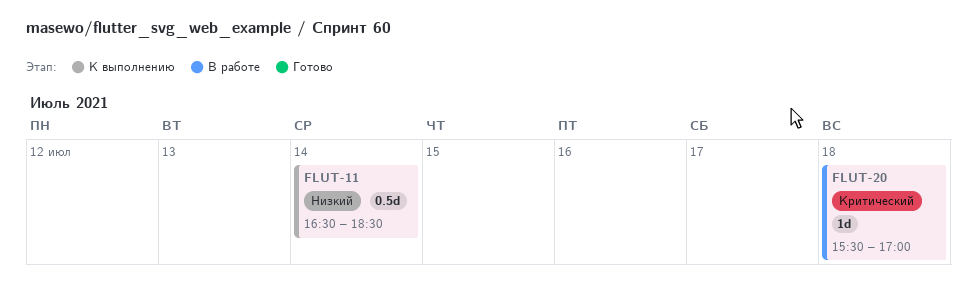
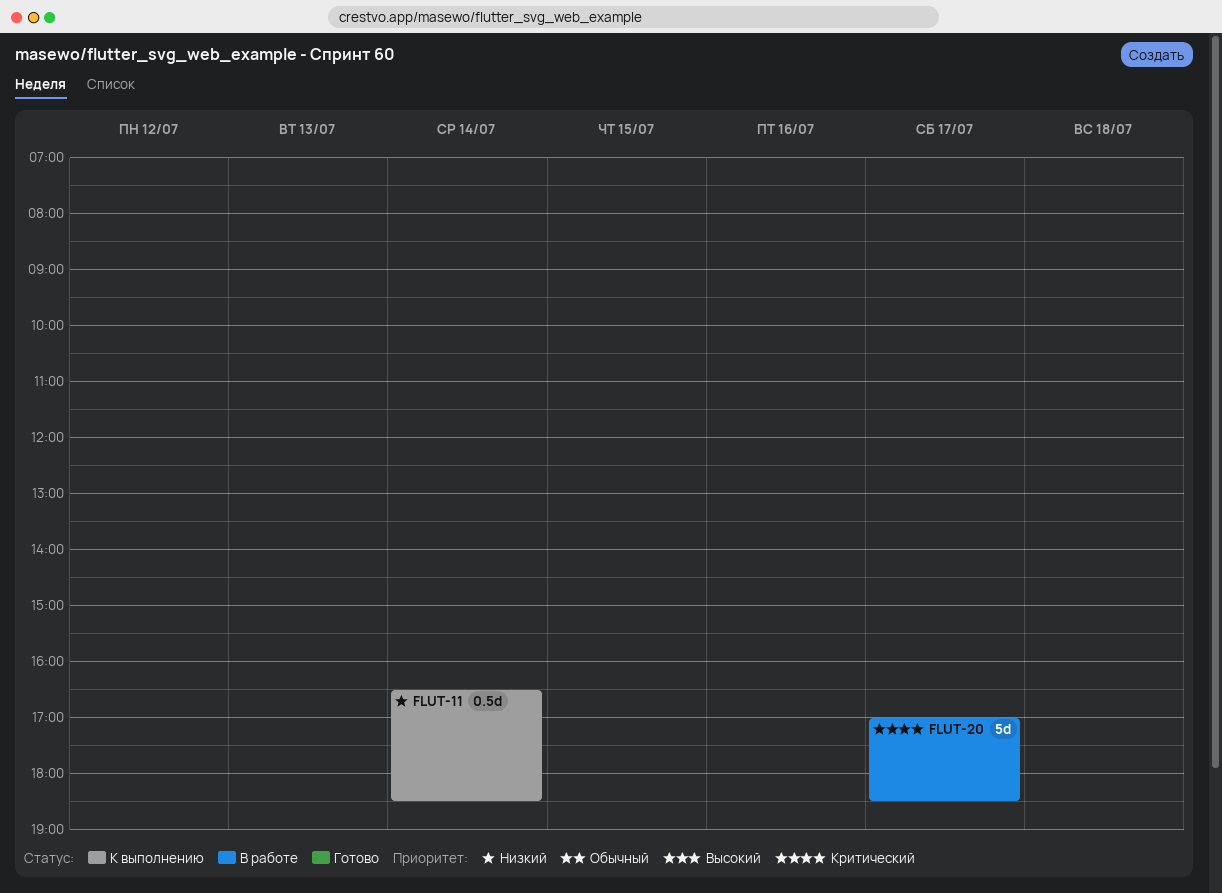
FLUT-20, estimate: 1d -> 5d
FLUT-20, day: Jul 18 -> Jul 17
FLUT-20, begins: 15:30 -> 17:00
FLUT-20, ends: 17:00 -> 18:30

